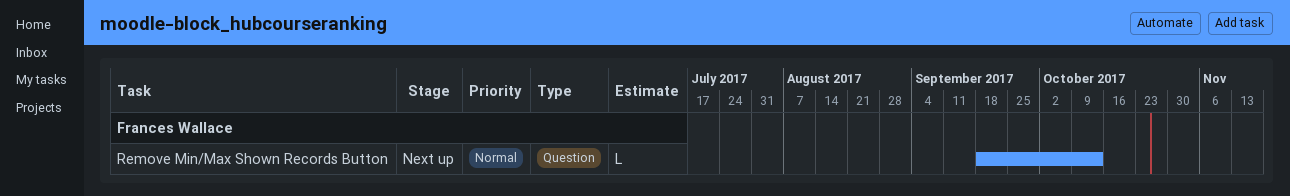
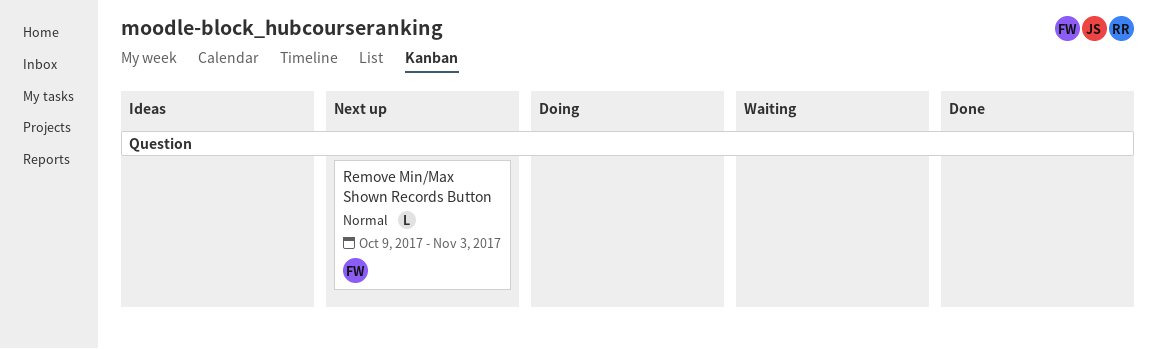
Remove Min/Max Shown Records Button, start: Sep 18 -> Oct 9
Remove Min/Max Shown Records Button, due: Oct 13 -> Nov 3

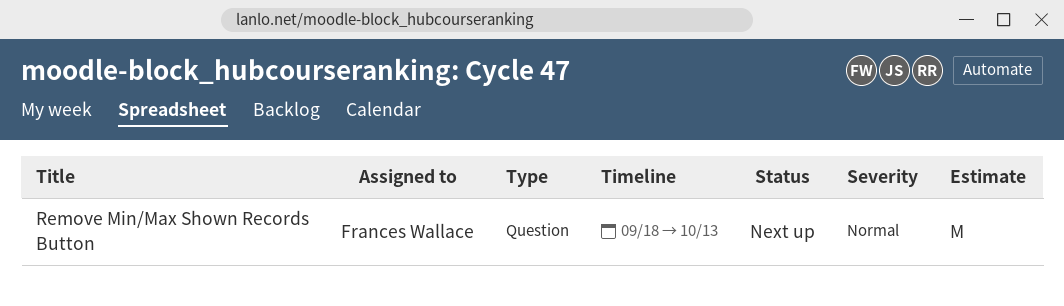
Remove Min/Max Shown Records Button, estimate: L -> M
Remove Min/Max Shown Records Button, start: Oct 9 -> Sep 18
Remove Min/Max Shown Records Button, due: Nov 3 -> Oct 13

